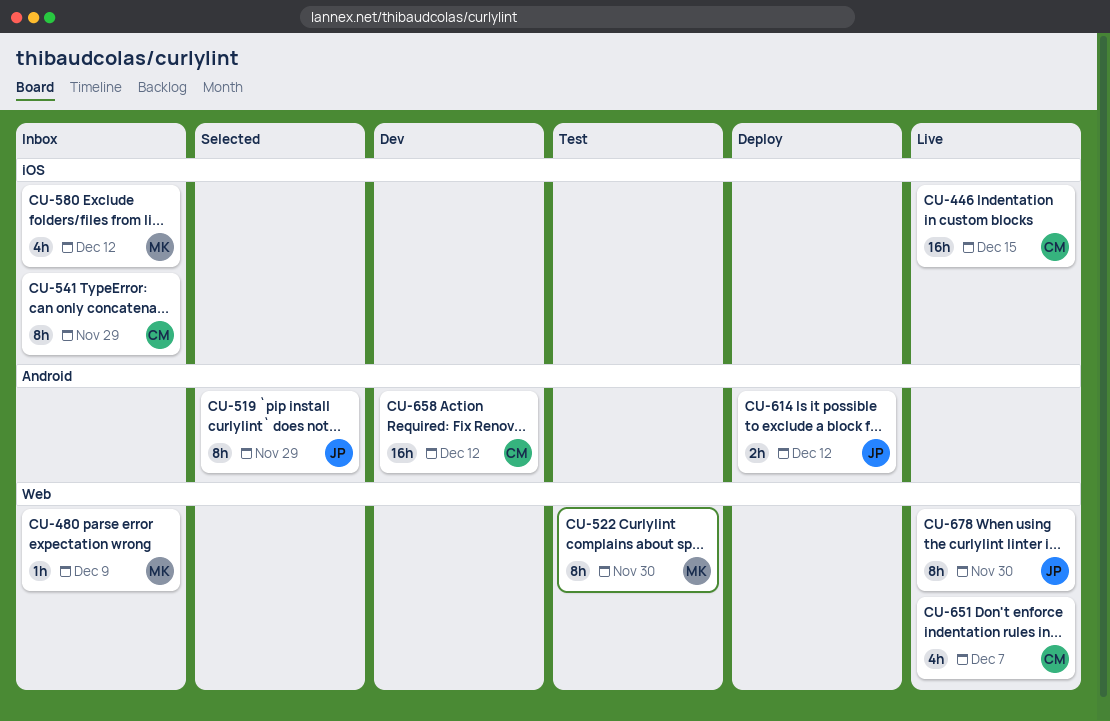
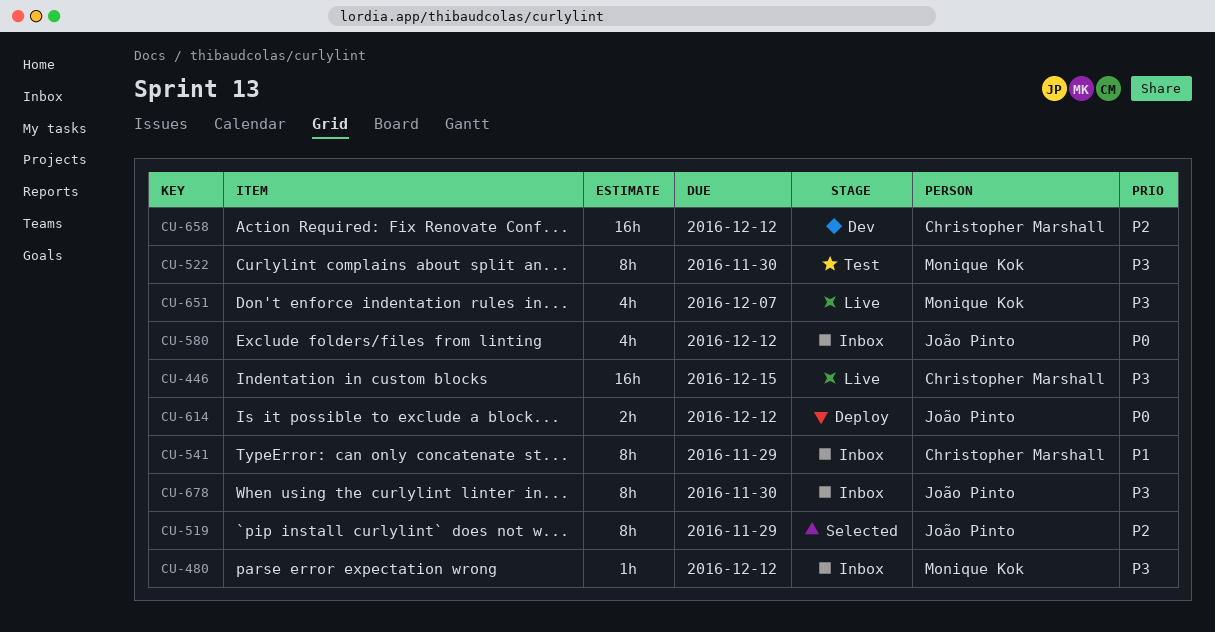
CU-480, due: Dec 9 -> Dec 12
CU-580, owner: Monique Kok -> João Pinto
CU-651, owner: Christopher Marshall -> Monique Kok
CU-678, status: Live -> Inbox

